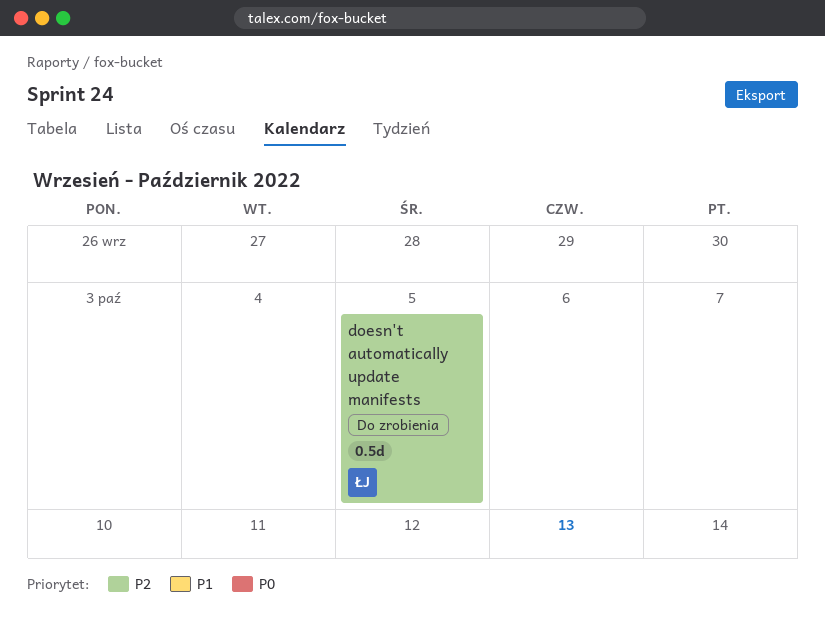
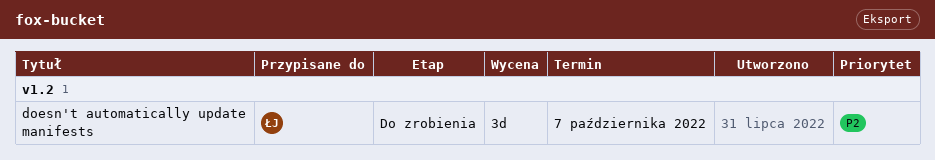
doesn't automatically update manifests, estimate: 0.5d -> 3d
doesn't automatically update manifests, due: Oct 5 -> Oct 7

